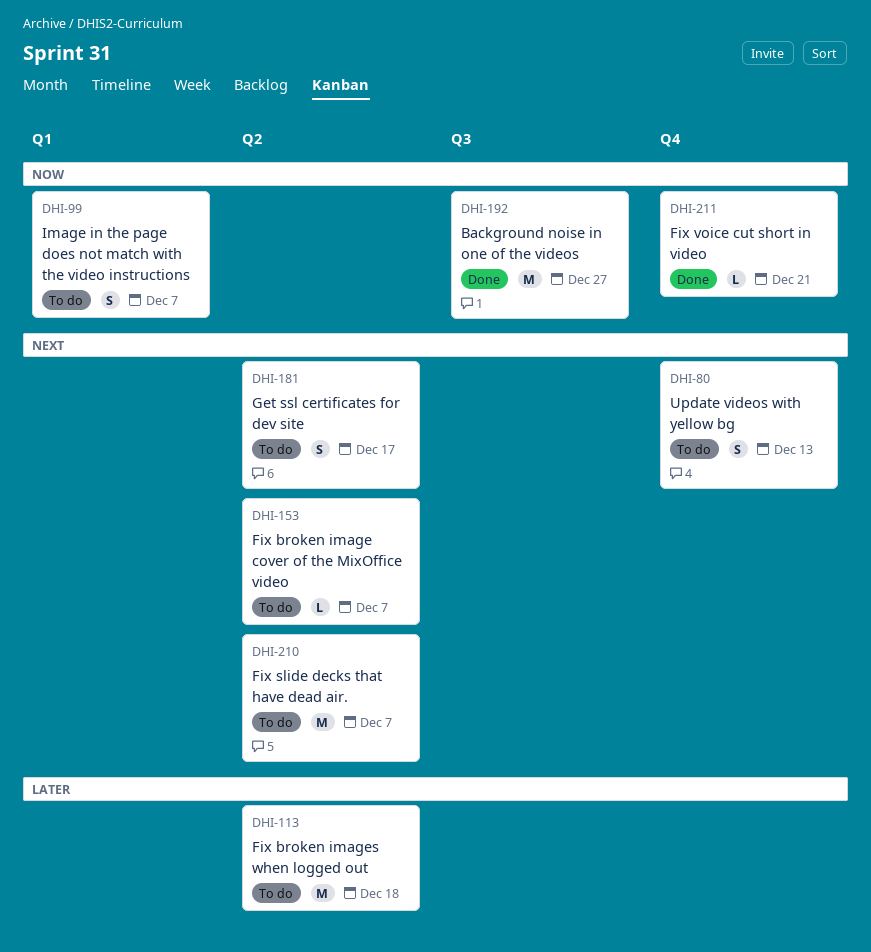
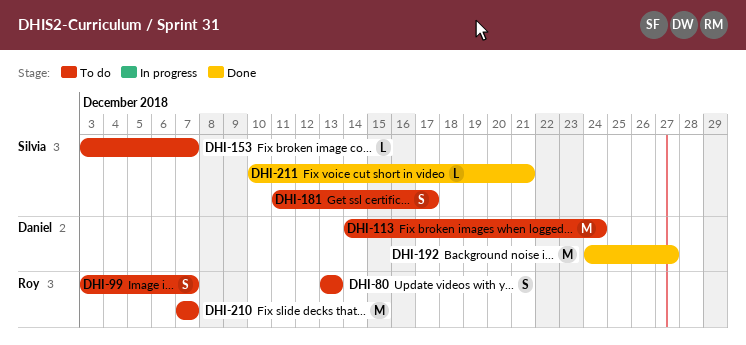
DHI-113, due: Dec 18 -> Dec 24

